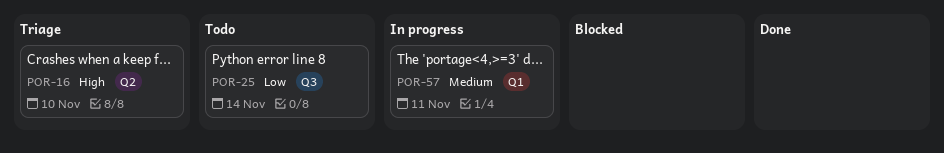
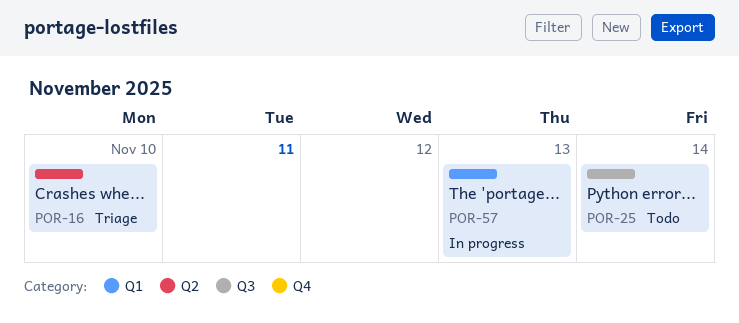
POR-57, due: Nov 11 -> Nov 13

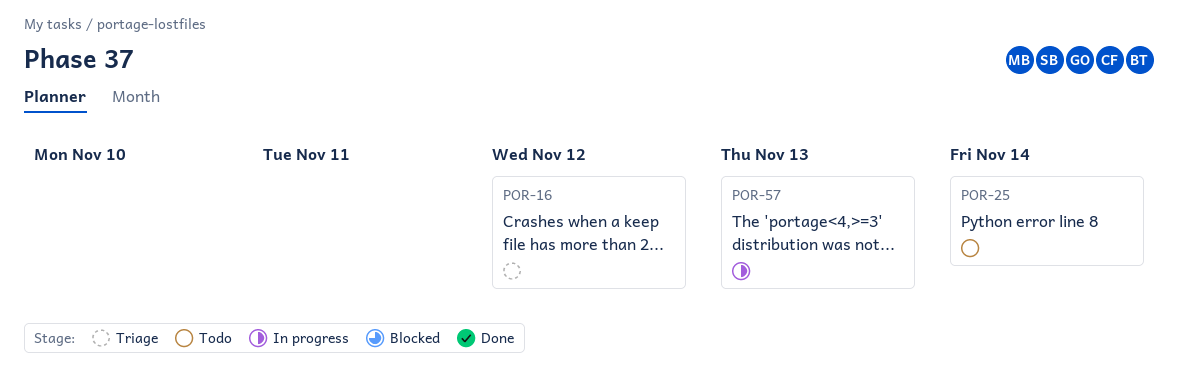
POR-16, due: Nov 10 -> Nov 12

